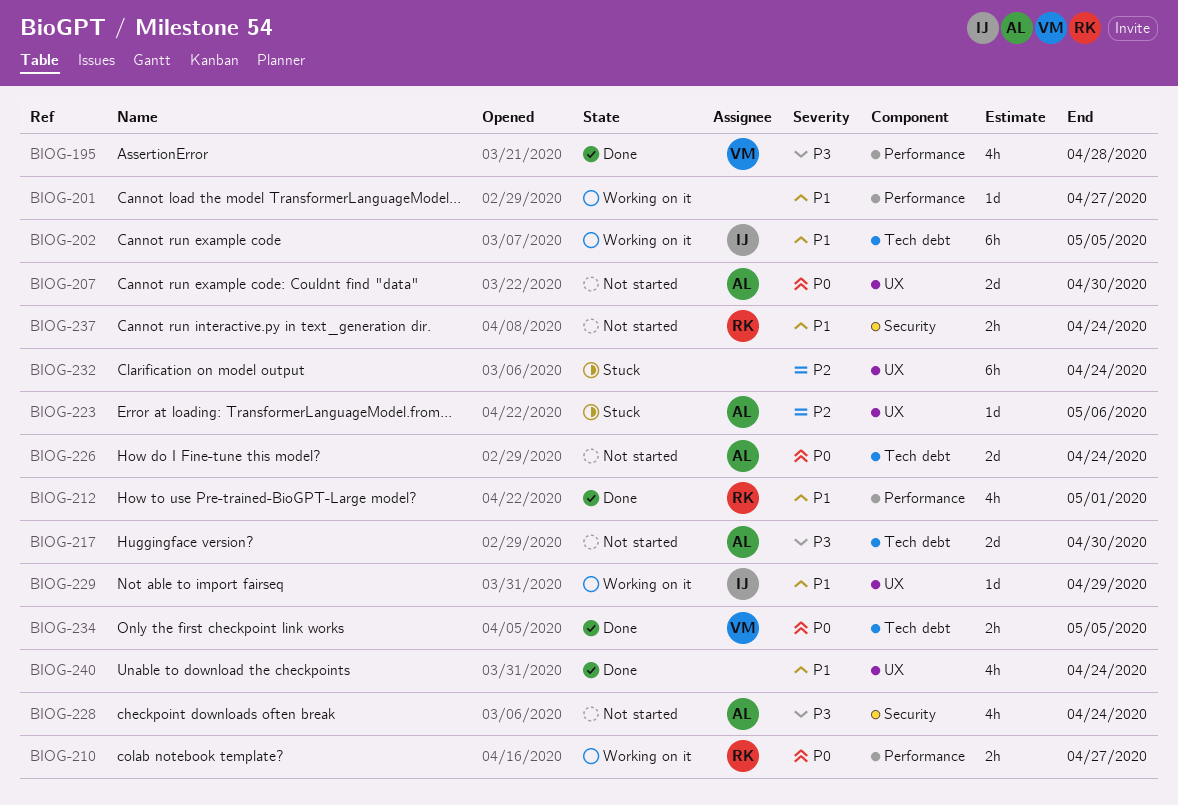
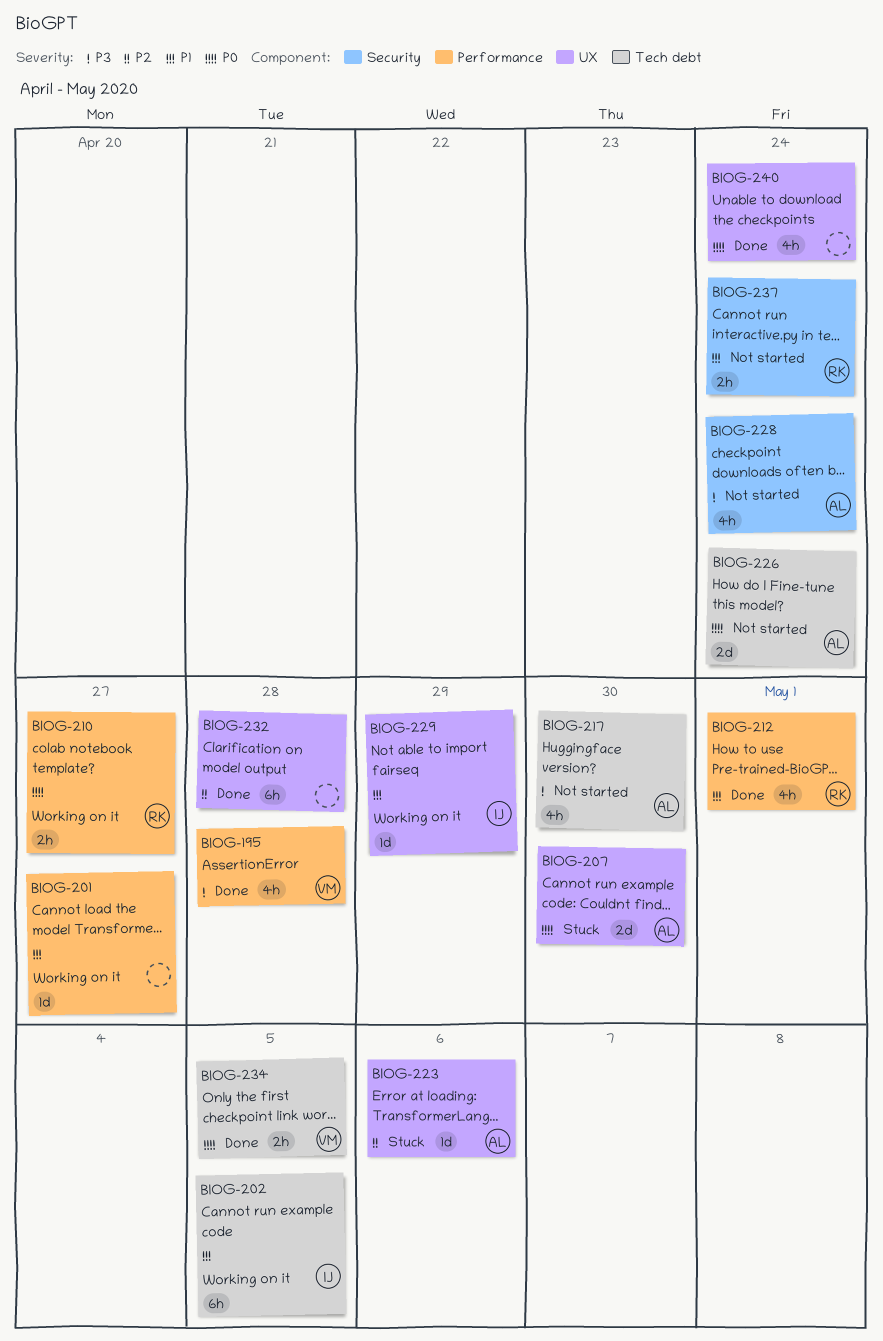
BIOG-207, status: Not started -> Stuck
BIOG-217, estimate: 2d -> 4h
BIOG-232, status: Stuck -> Done
BIOG-232, due: Apr 24 -> Apr 28
BIOG-240, priority: P1 -> P0

